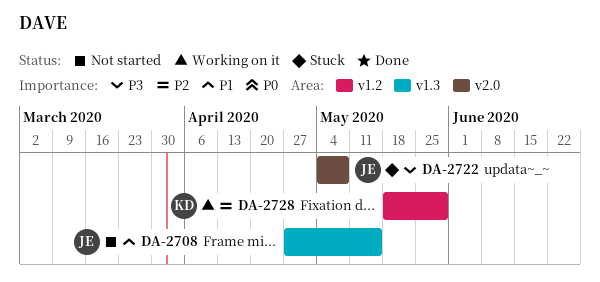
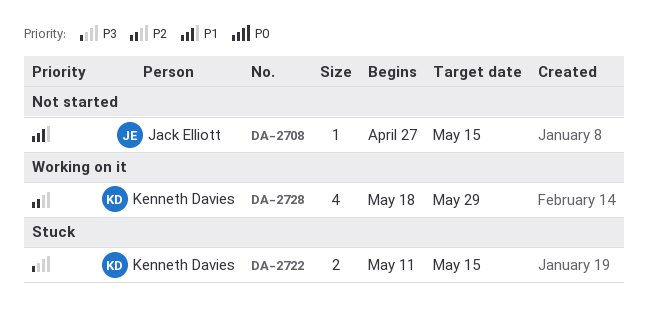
DA-2722, owner: Jack Elliott -> Kenneth Davies
DA-2722, start: May 4 -> May 11
DA-2722, due: May 8 -> May 15

